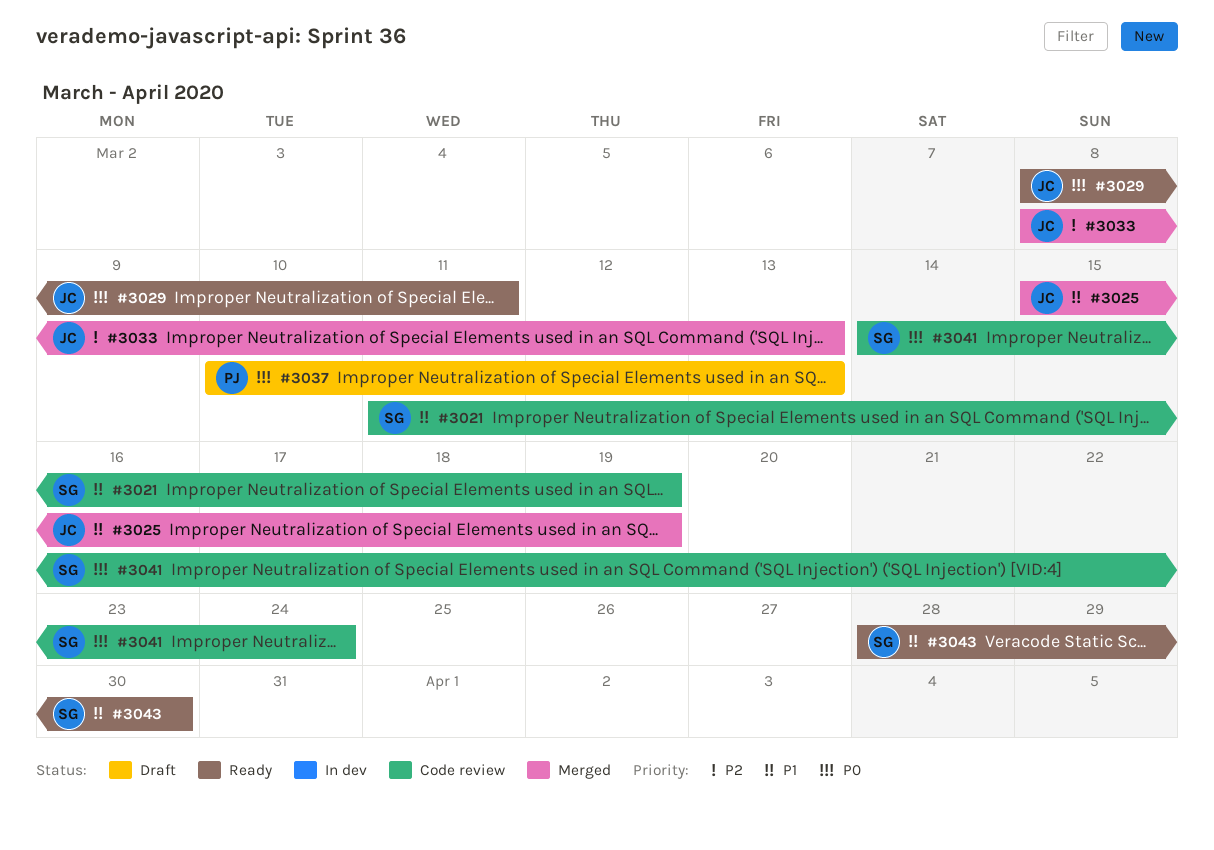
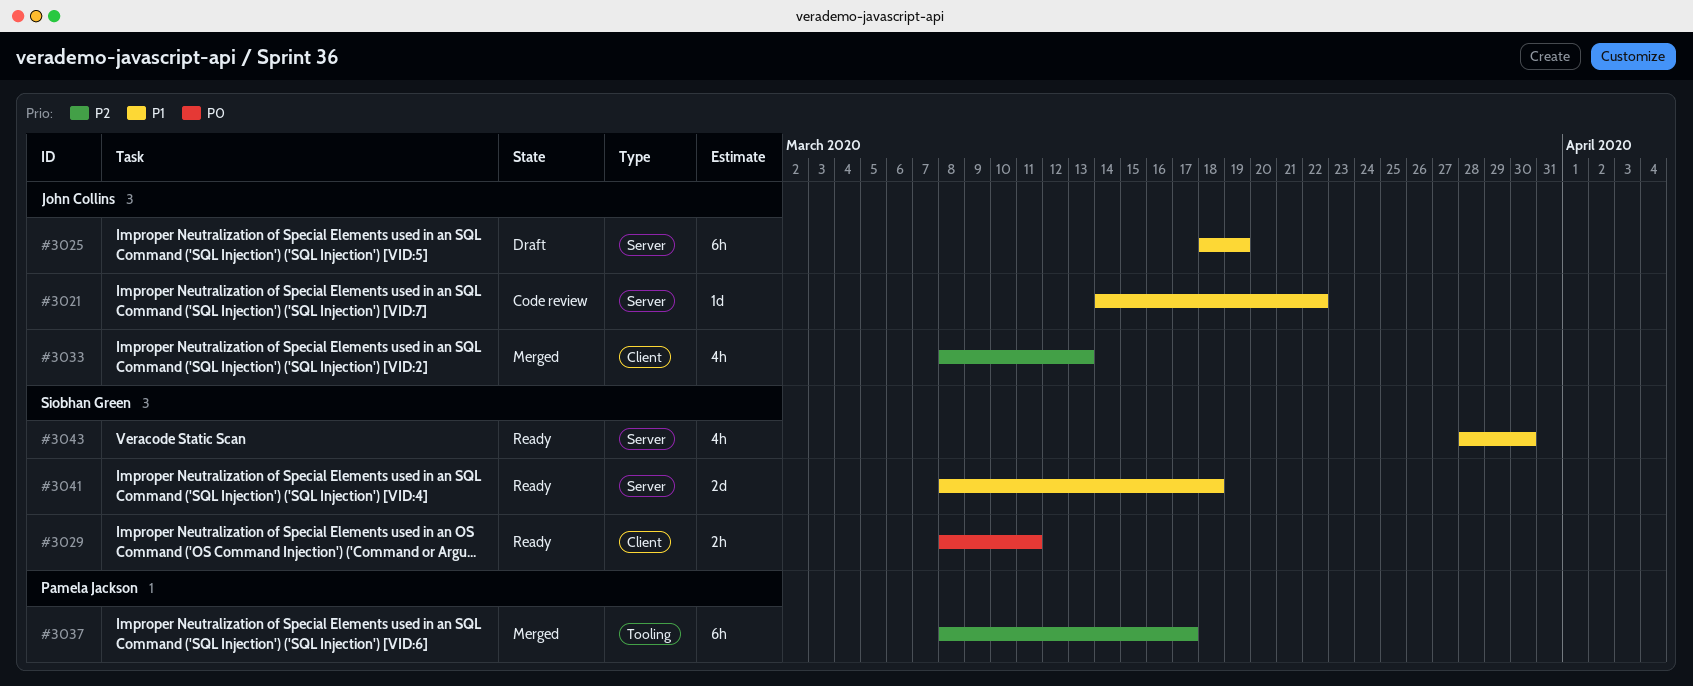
#3021, owner: Siobhan Green -> John Collins
#3021, start: Mar 11 -> Mar 14
#3021, due: Mar 19 -> Mar 22
#3025, status: Merged -> Draft
#3025, start: Mar 15 -> Mar 18
#3029, owner: John Collins -> Siobhan Green
#3037, status: Draft -> Merged
#3037, priority: P0 -> P2
#3037, start: Mar 10 -> Mar 8
#3037, due: Mar 13 -> Mar 17
#3041, status: Code review -> Ready
#3041, priority: P0 -> P1
#3041, start: Mar 14 -> Mar 8
#3041, due: Mar 24 -> Mar 18

